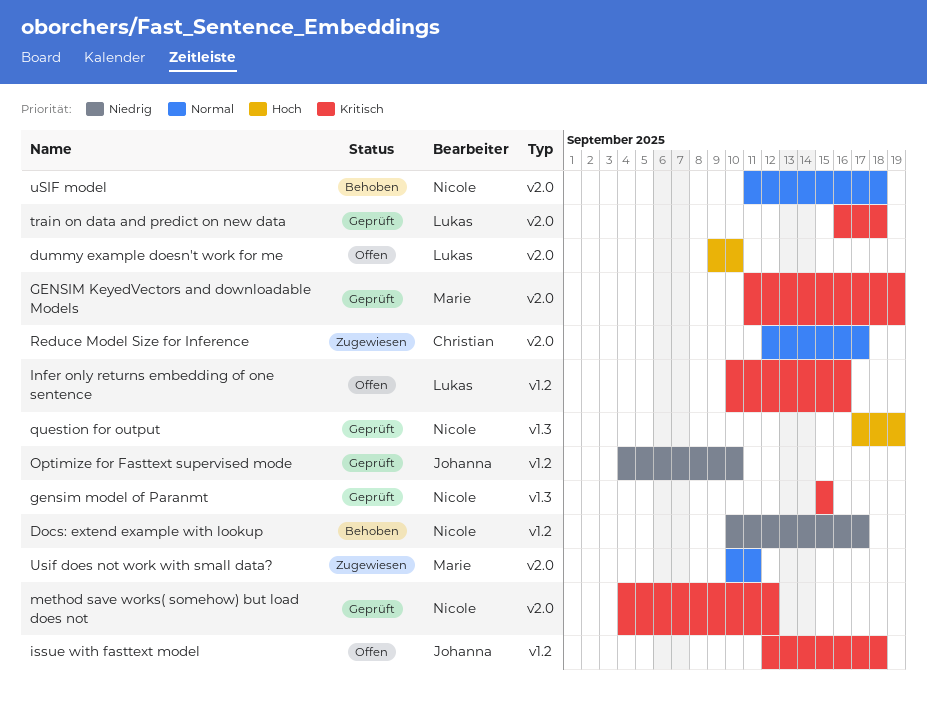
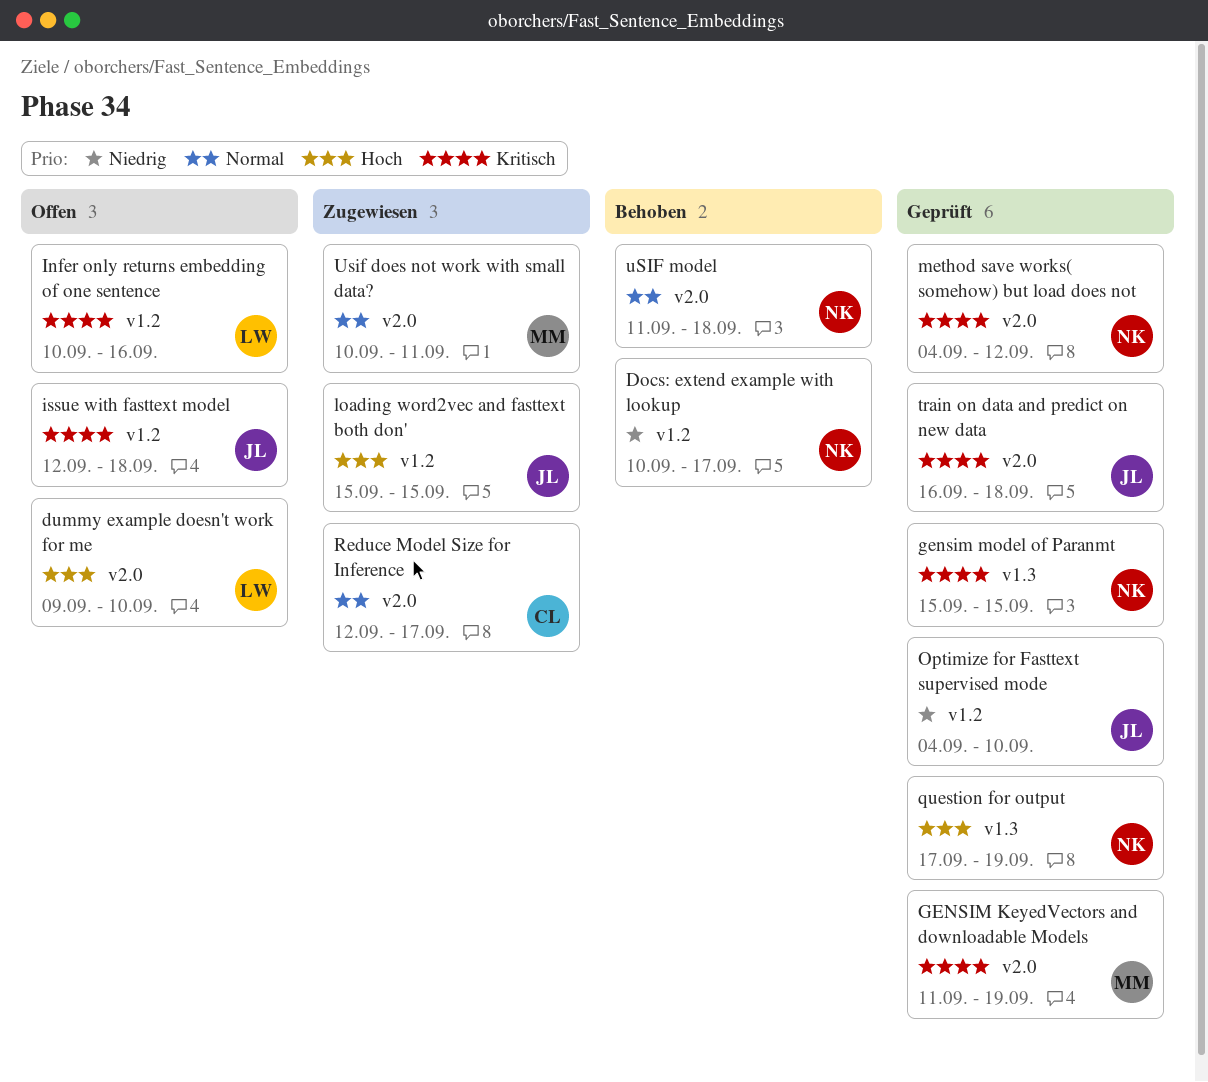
loading word2vec and fasttext both don': none -> present
train on data and predict on new data, owner: Lukas -> Johanna

